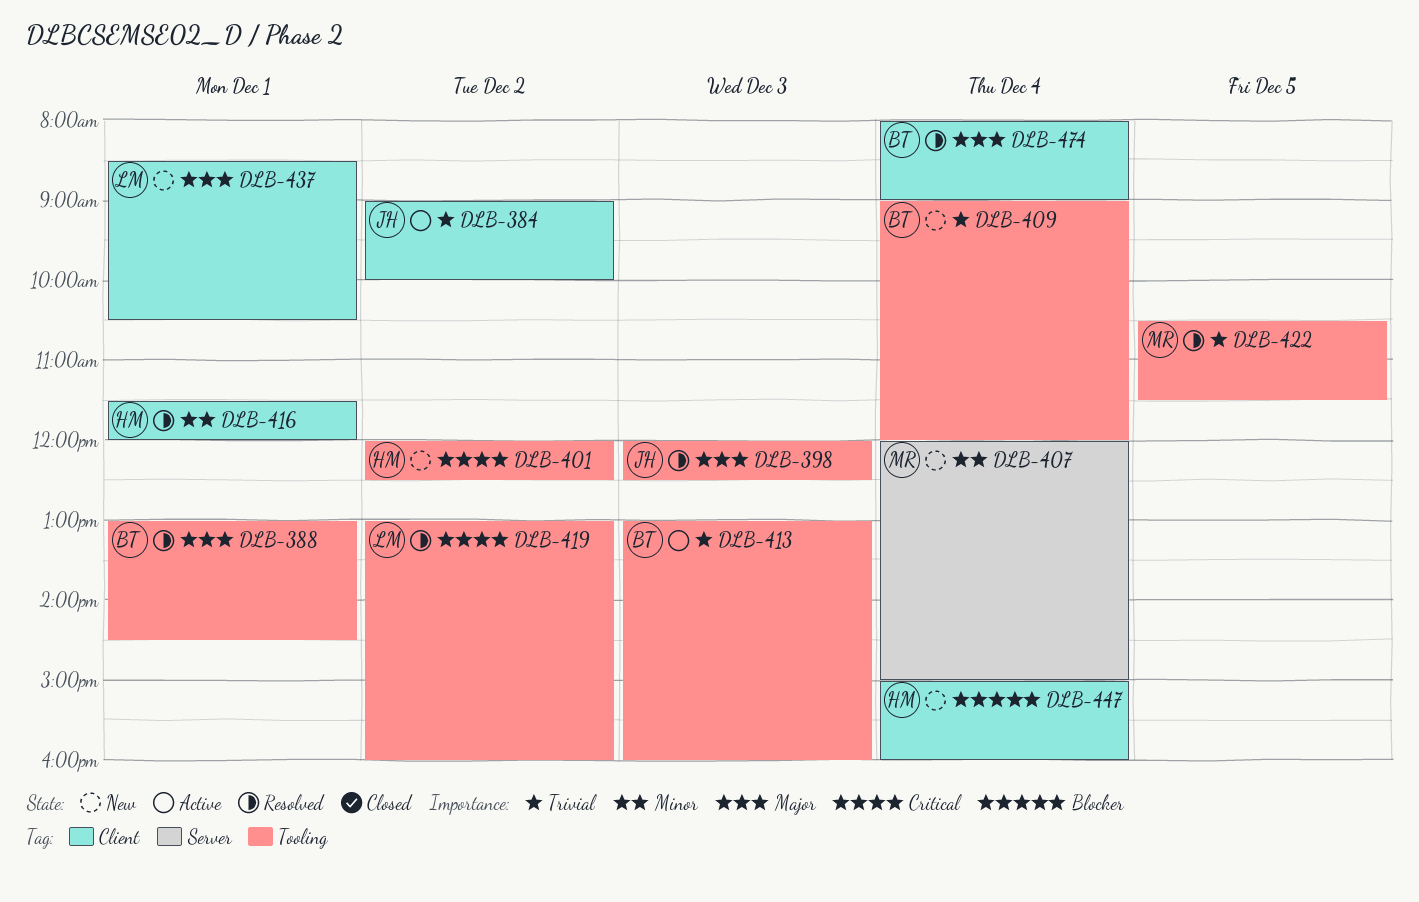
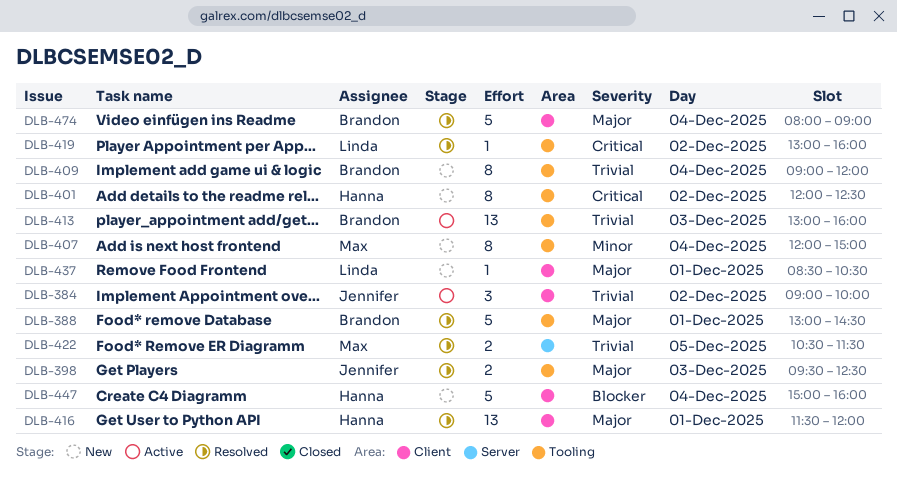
DLB-398, begins: 12:00 -> 09:30
DLB-407, label: Server -> Tooling
DLB-416, priority: Minor -> Major
DLB-422, label: Tooling -> Server

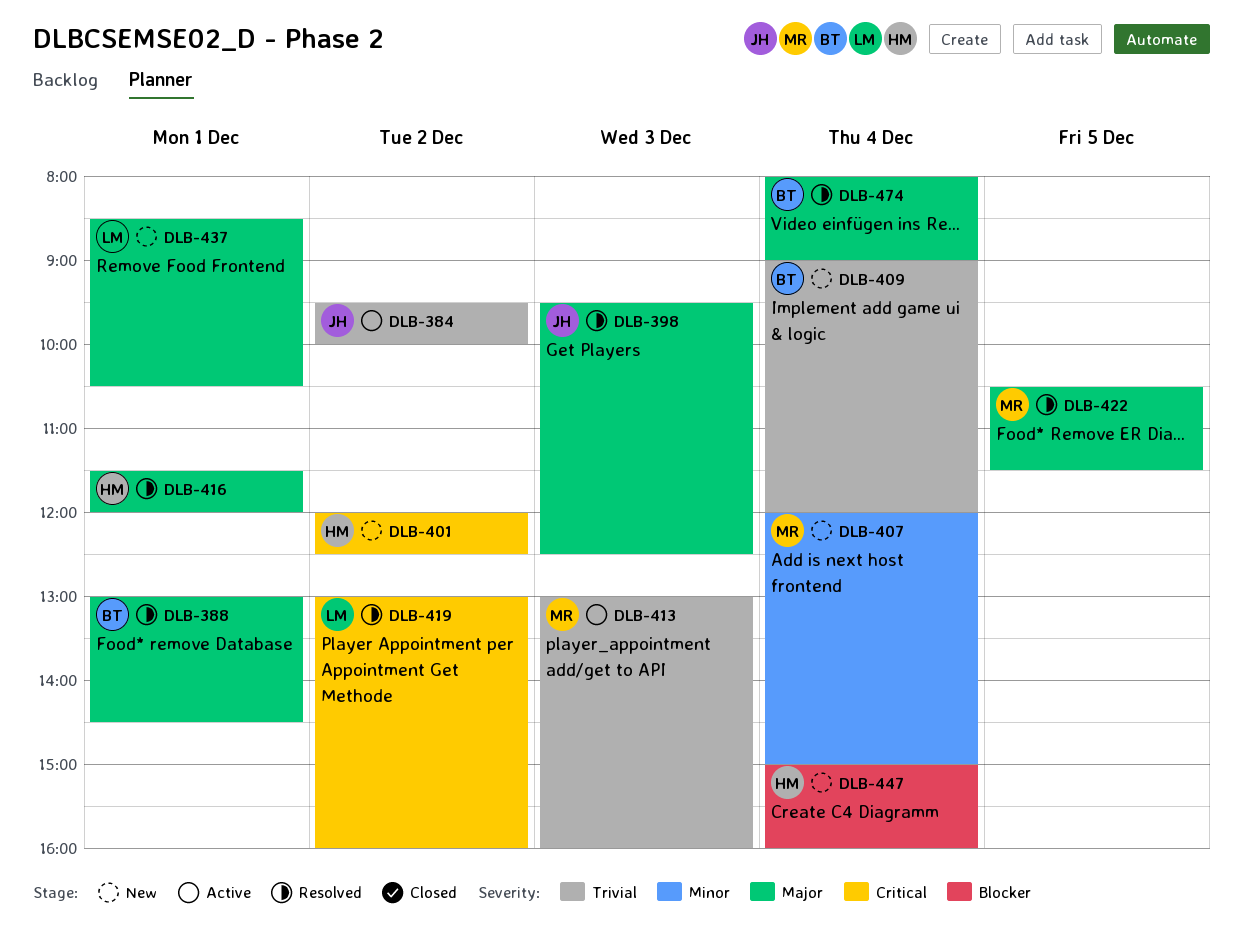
DLB-384, begins: 09:00 -> 09:30
DLB-413, owner: Brandon -> Max
DLB-422, priority: Trivial -> Major

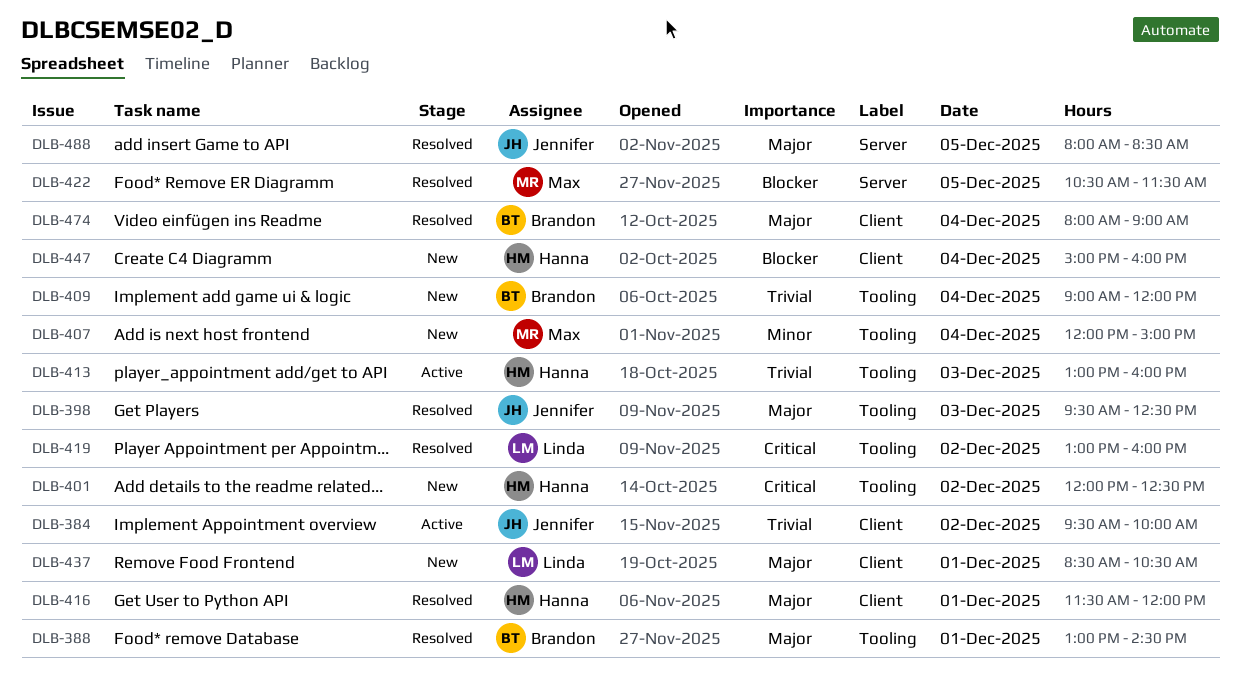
DLB-413, owner: Max -> Hanna
DLB-422, priority: Major -> Blocker
DLB-488: none -> present

